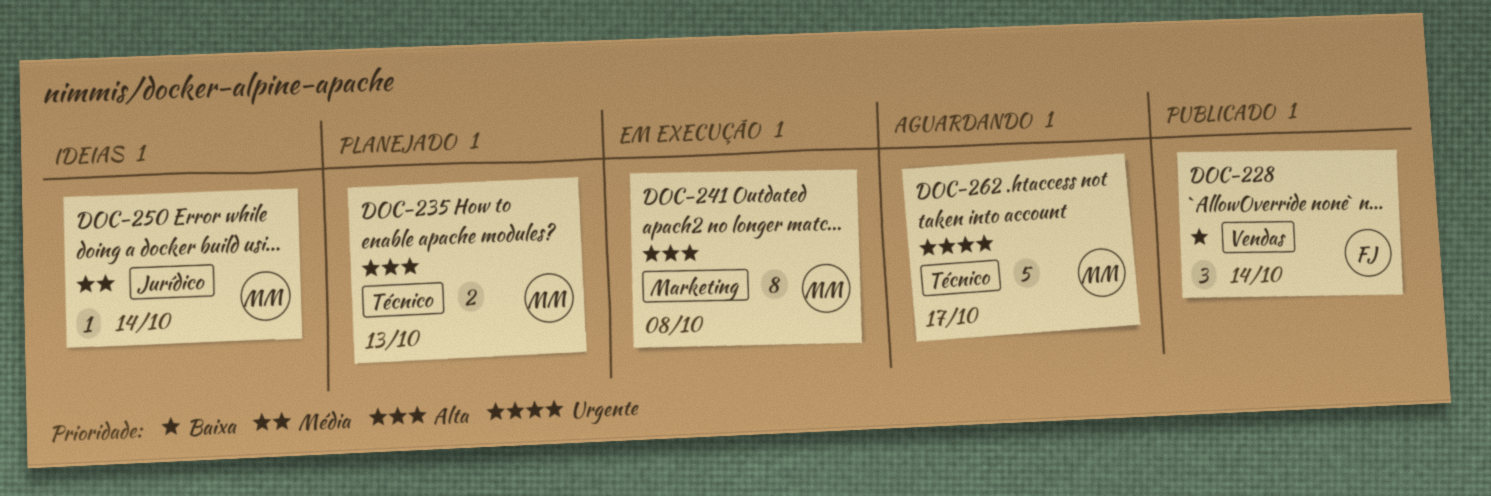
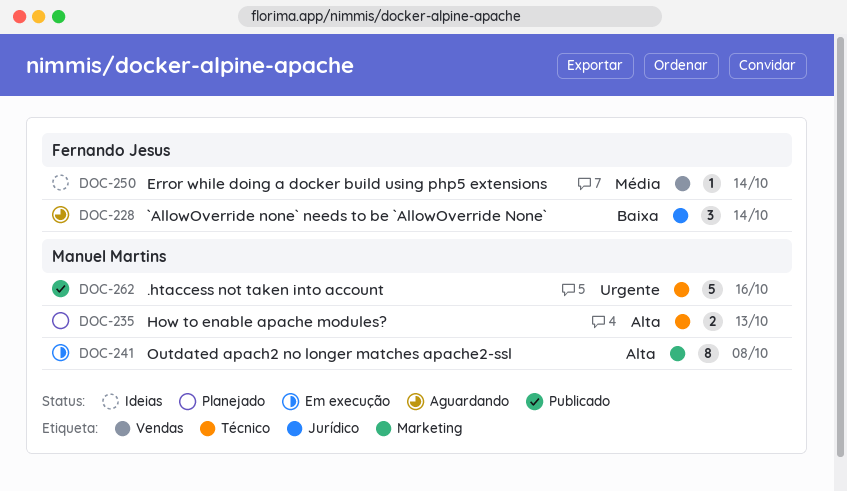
DOC-228, status: Publicado -> Aguardando
DOC-228, label: Vendas -> Jurídico
DOC-250, owner: Manuel Martins -> Fernando Jesus
DOC-250, label: Jurídico -> Vendas
DOC-262, status: Aguardando -> Publicado
DOC-262, due: Oct 17 -> Oct 16

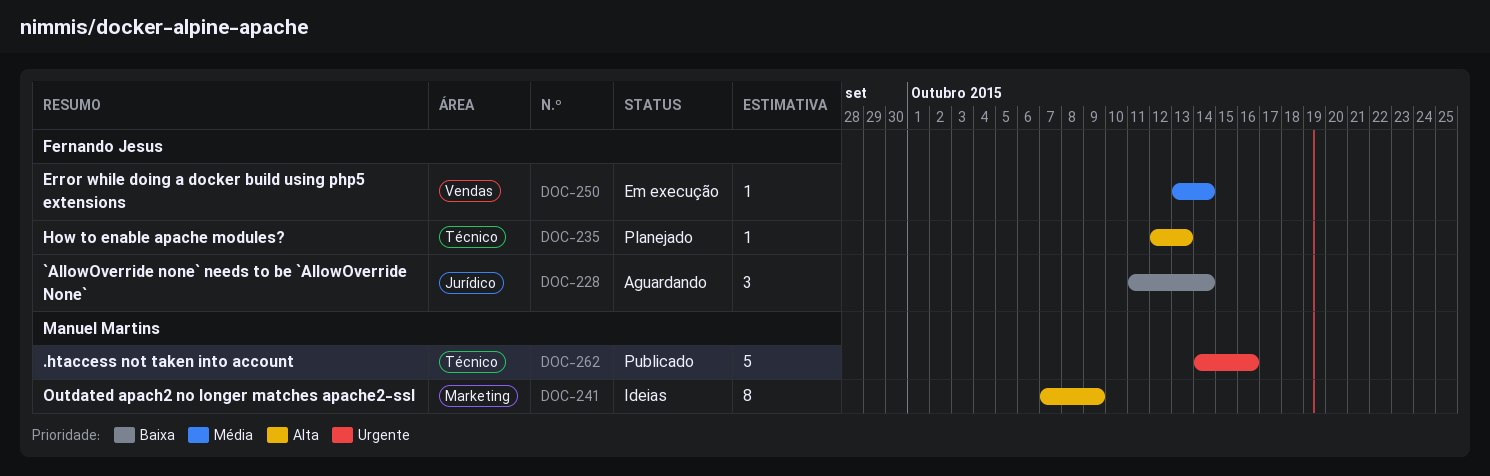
DOC-235, owner: Manuel Martins -> Fernando Jesus
DOC-235, estimate: 2 -> 1
DOC-241, status: Em execução -> Ideias
DOC-241, due: Oct 8 -> Oct 9
DOC-250, status: Ideias -> Em execução

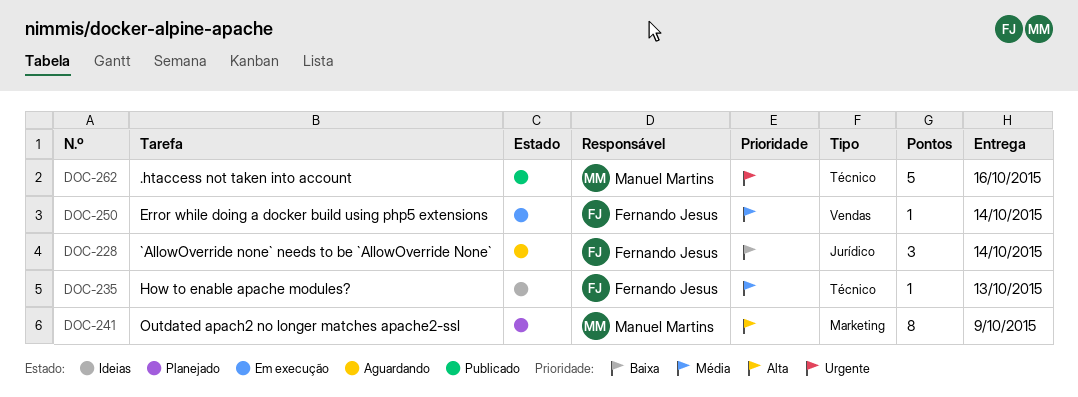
DOC-235, status: Planejado -> Ideias
DOC-235, priority: Alta -> Média
DOC-241, status: Ideias -> Planejado

